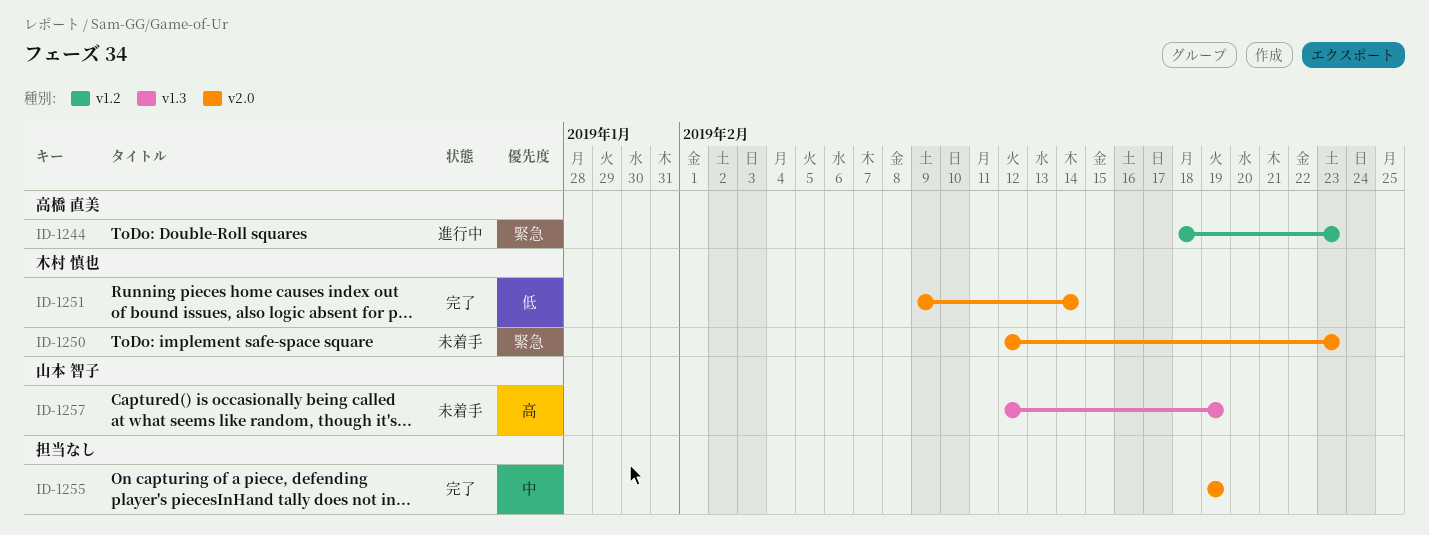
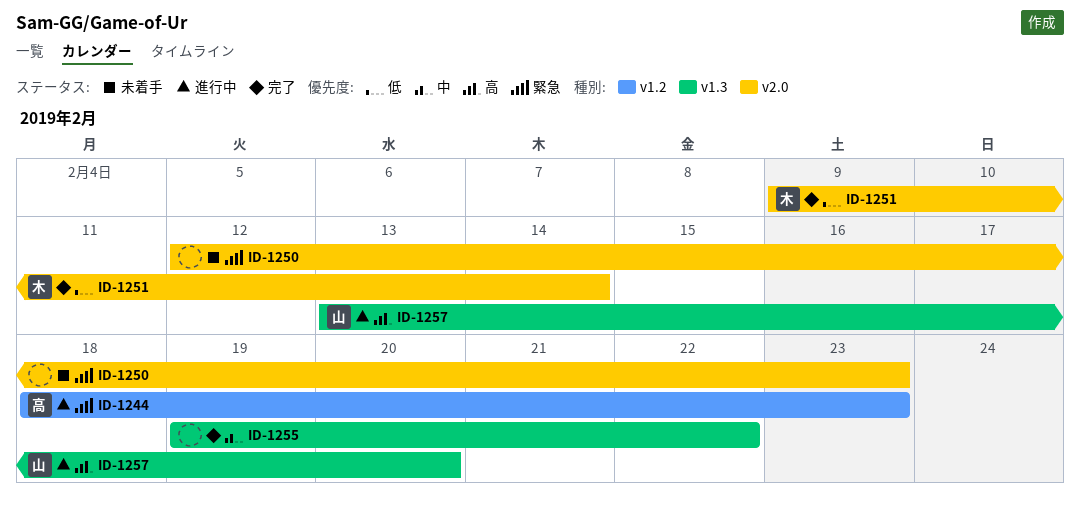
ID-1250, owner: 木村 慎也 -> none
ID-1255, label: v2.0 -> v1.3
ID-1255, due: Feb 19 -> Feb 22
ID-1257, status: 未着手 -> 進行中
ID-1257, start: Feb 12 -> Feb 13
ID-1257, due: Feb 19 -> Feb 20

